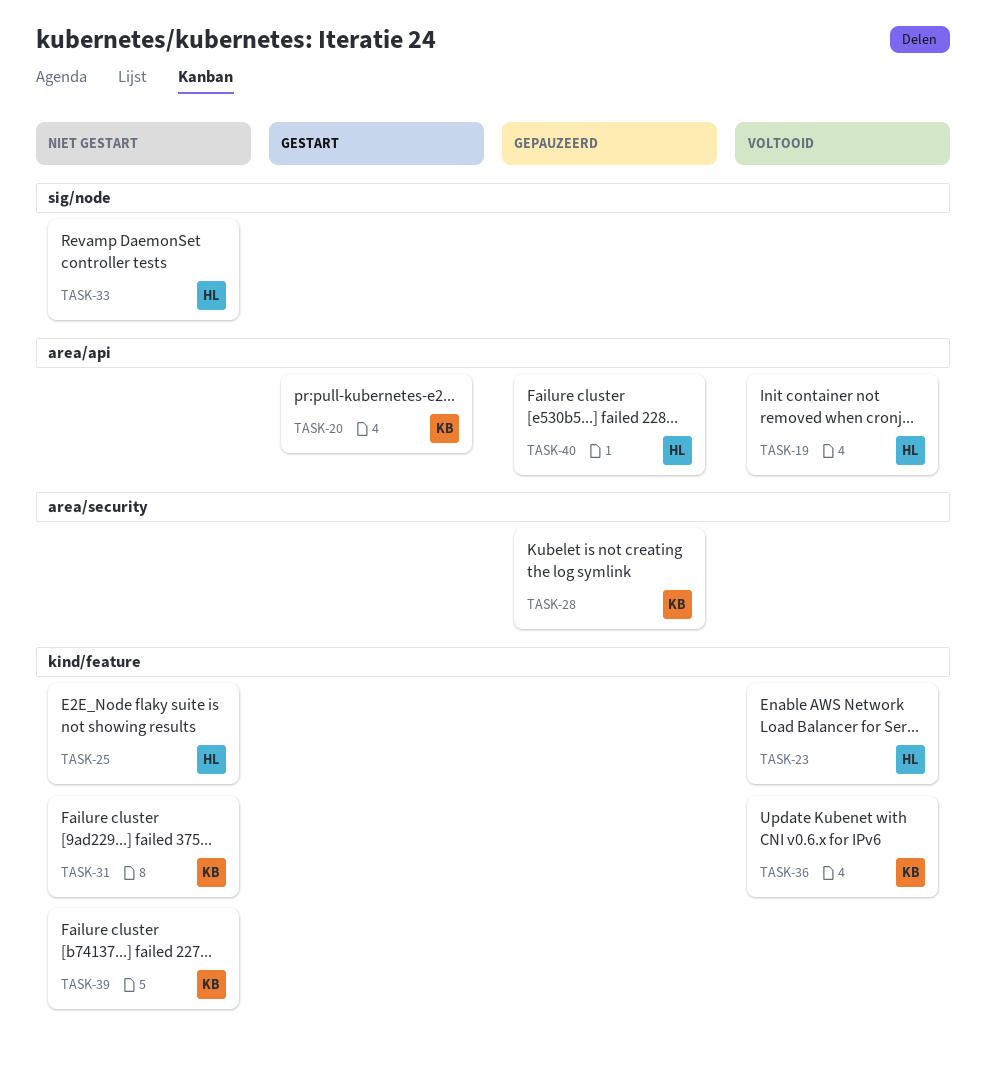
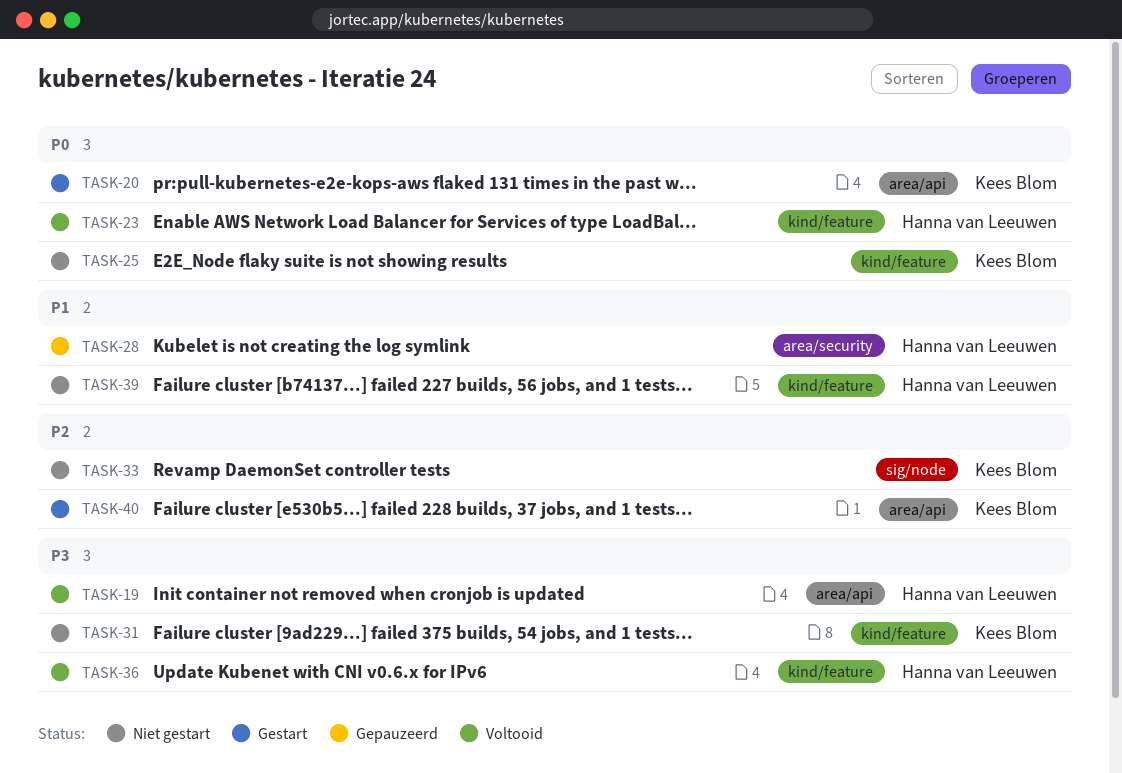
TASK-25, owner: Hanna van Leeuwen -> Kees Blom
TASK-28, owner: Kees Blom -> Hanna van Leeuwen
TASK-33, owner: Hanna van Leeuwen -> Kees Blom
TASK-36, owner: Kees Blom -> Hanna van Leeuwen
TASK-39, owner: Kees Blom -> Hanna van Leeuwen
TASK-40, status: Gepauzeerd -> Gestart
TASK-40, owner: Hanna van Leeuwen -> Kees Blom

